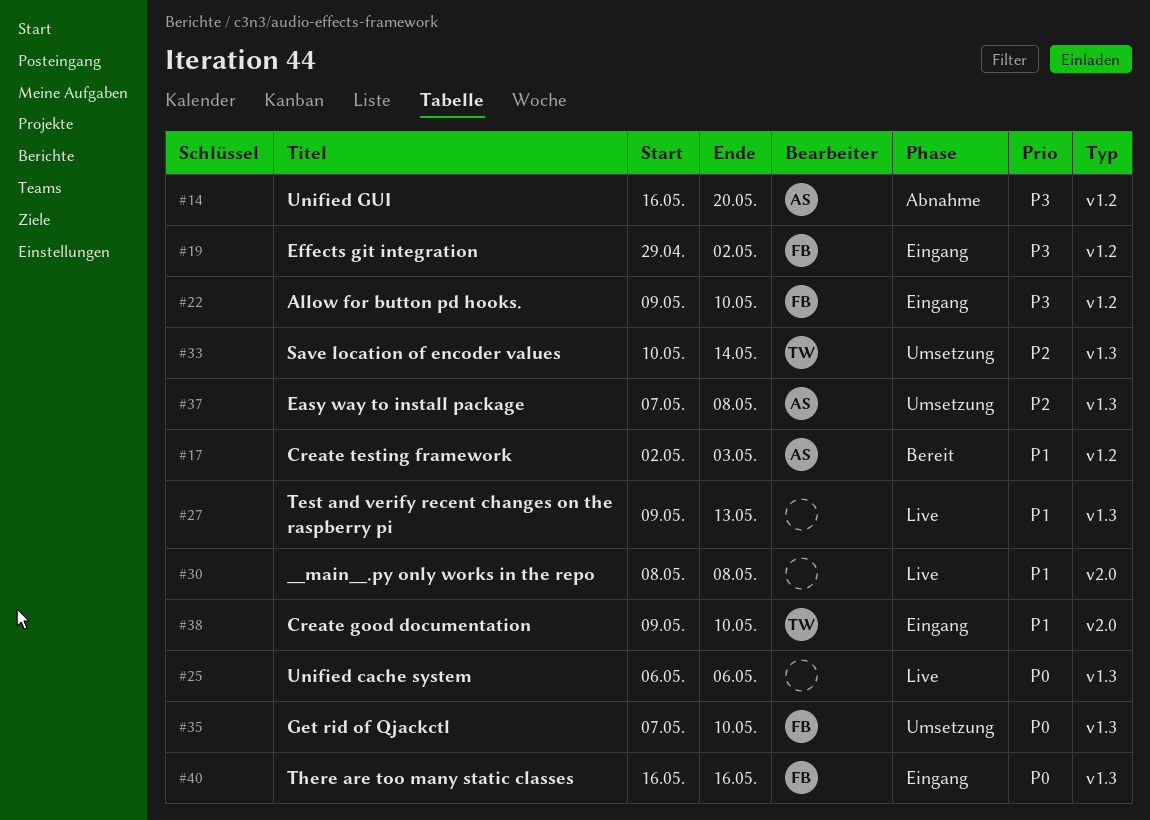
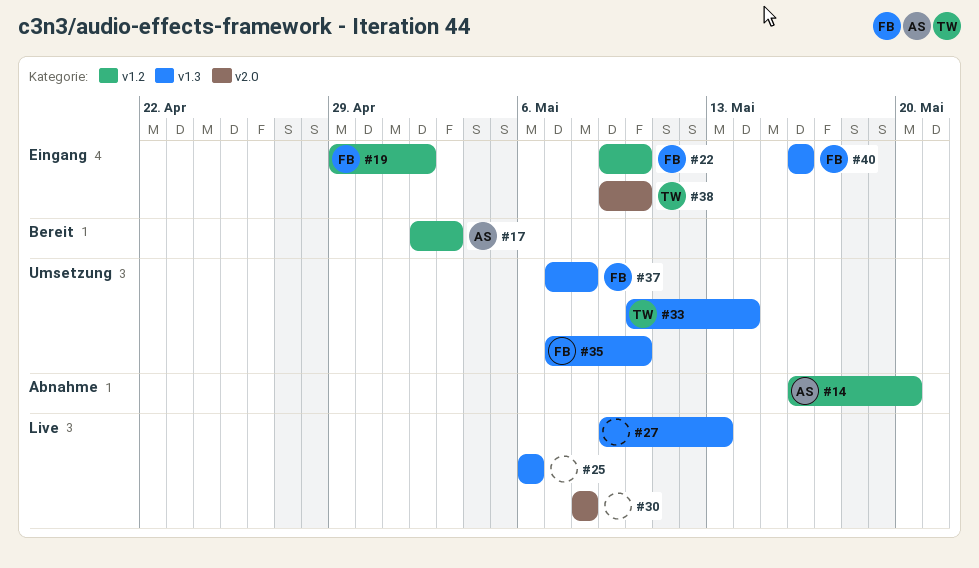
#37, owner: AS -> FB

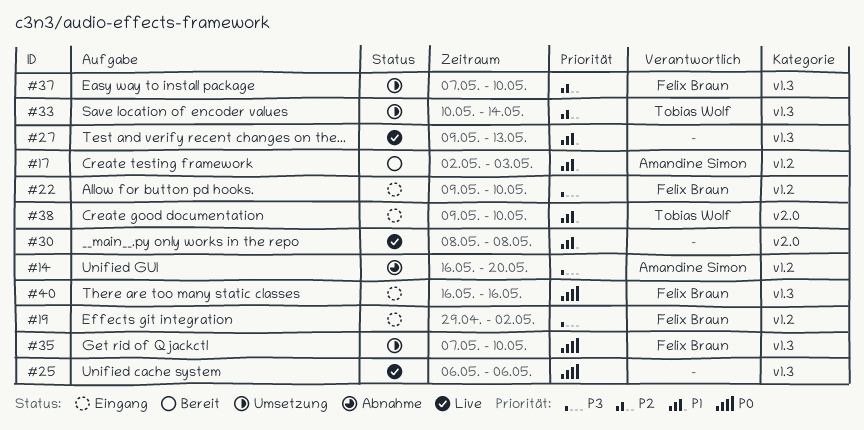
#37, due: May 8 -> May 10

